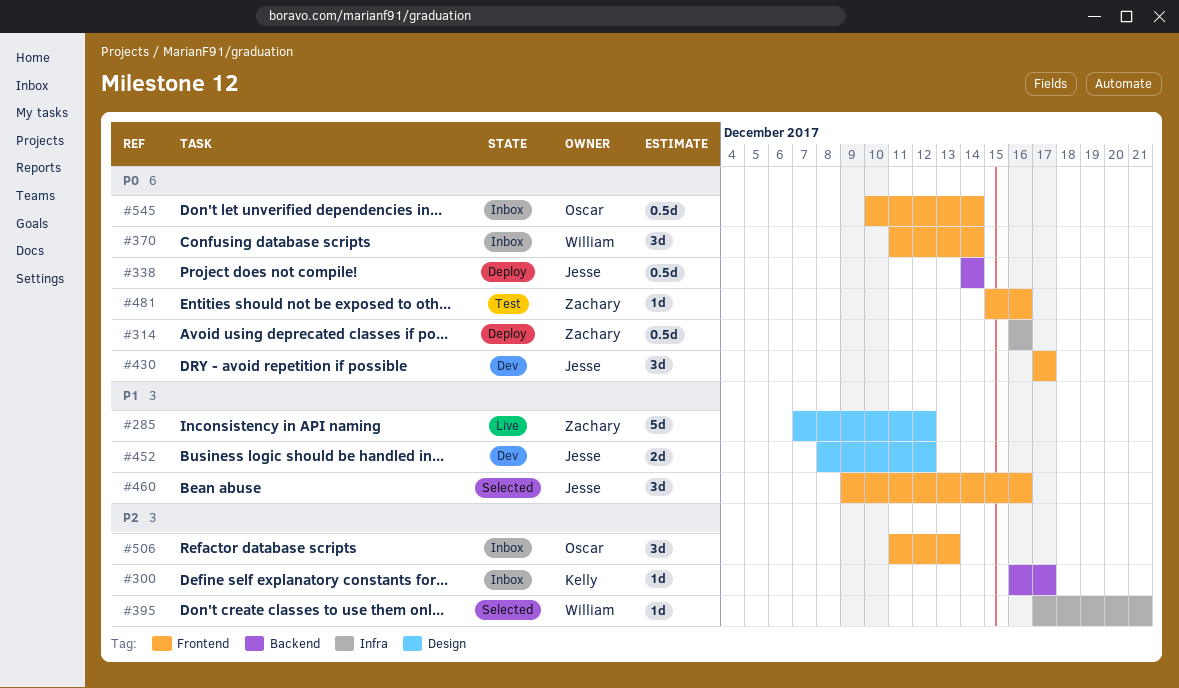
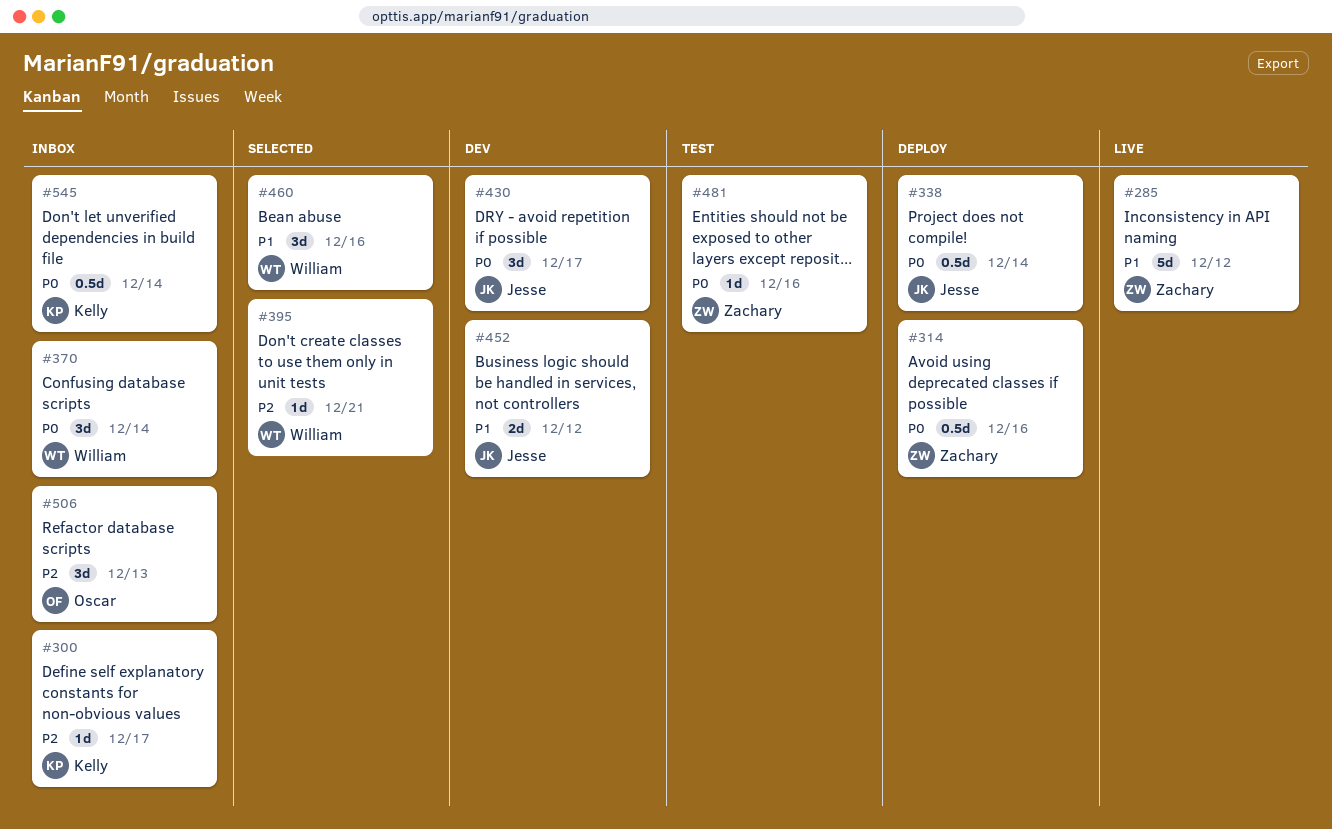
#460, owner: Jesse -> William
#545, owner: Oscar -> Kelly

